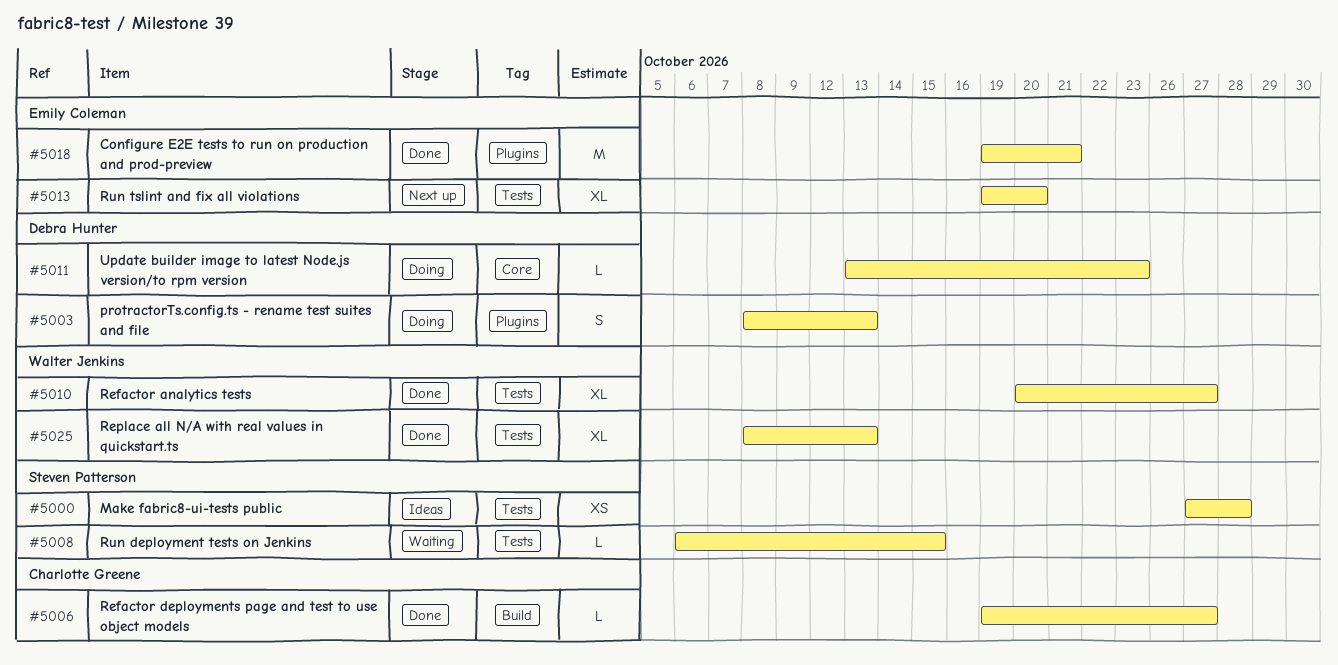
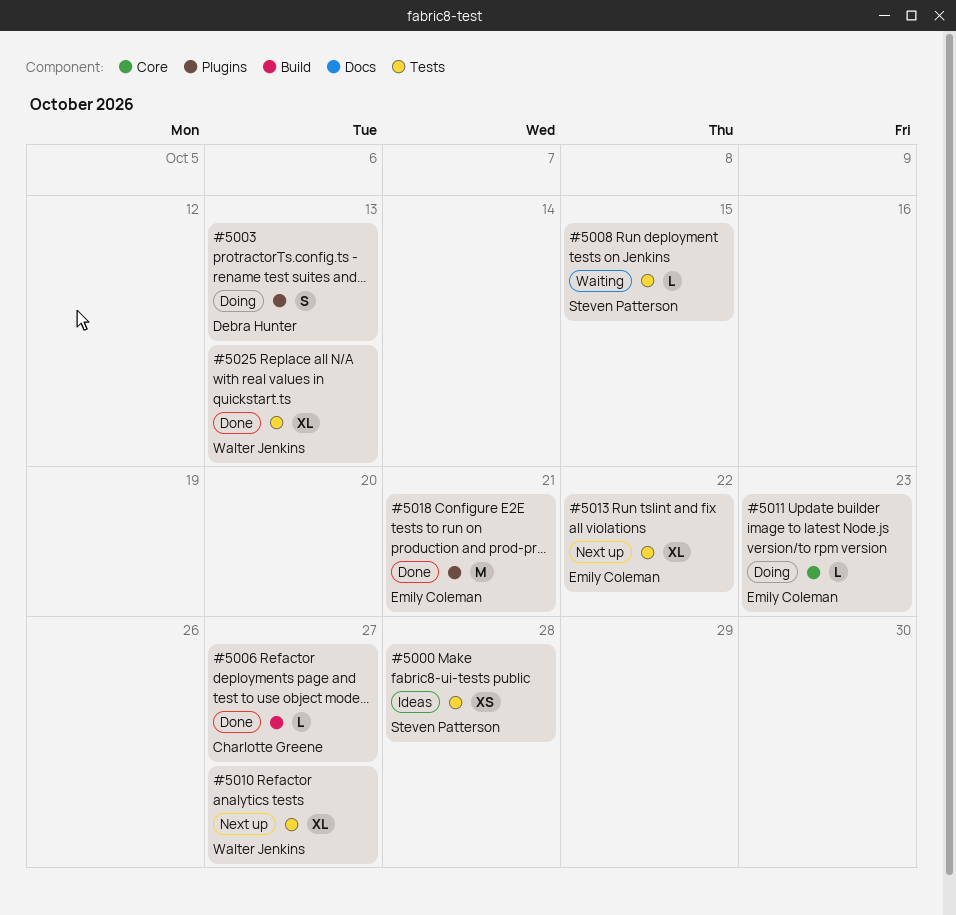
#5010, status: Done -> Next up
#5011, owner: Debra Hunter -> Emily Coleman
#5013, due: Oct 20 -> Oct 22

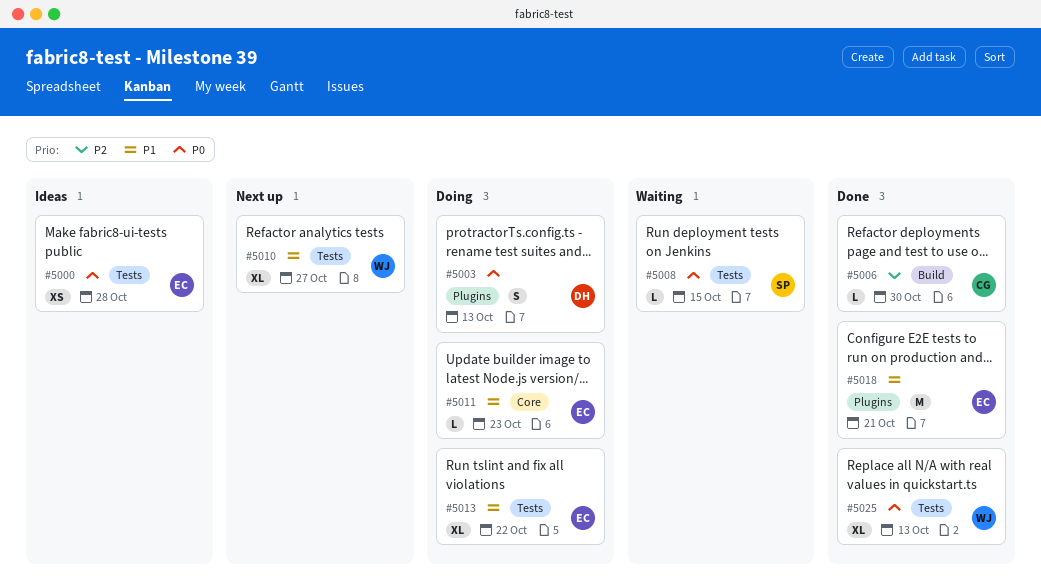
#5000, owner: Steven Patterson -> Emily Coleman
#5006, due: Oct 27 -> Oct 30
#5013, status: Next up -> Doing

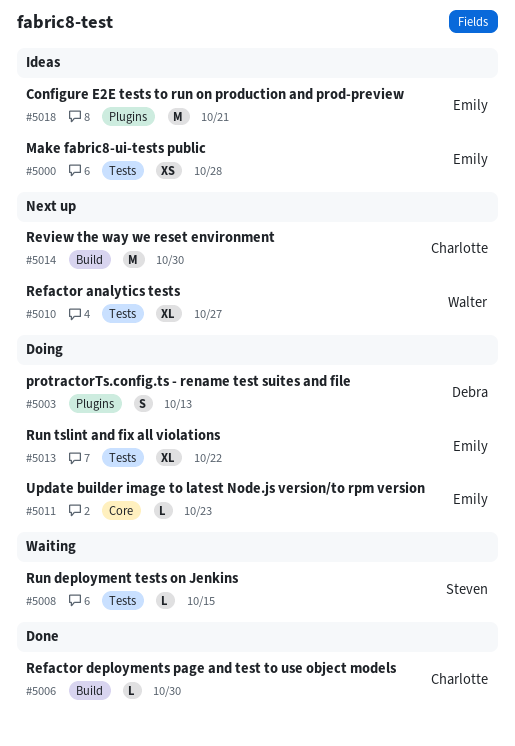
#5014: none -> present
#5018, status: Done -> Ideas
#5025: present -> none

